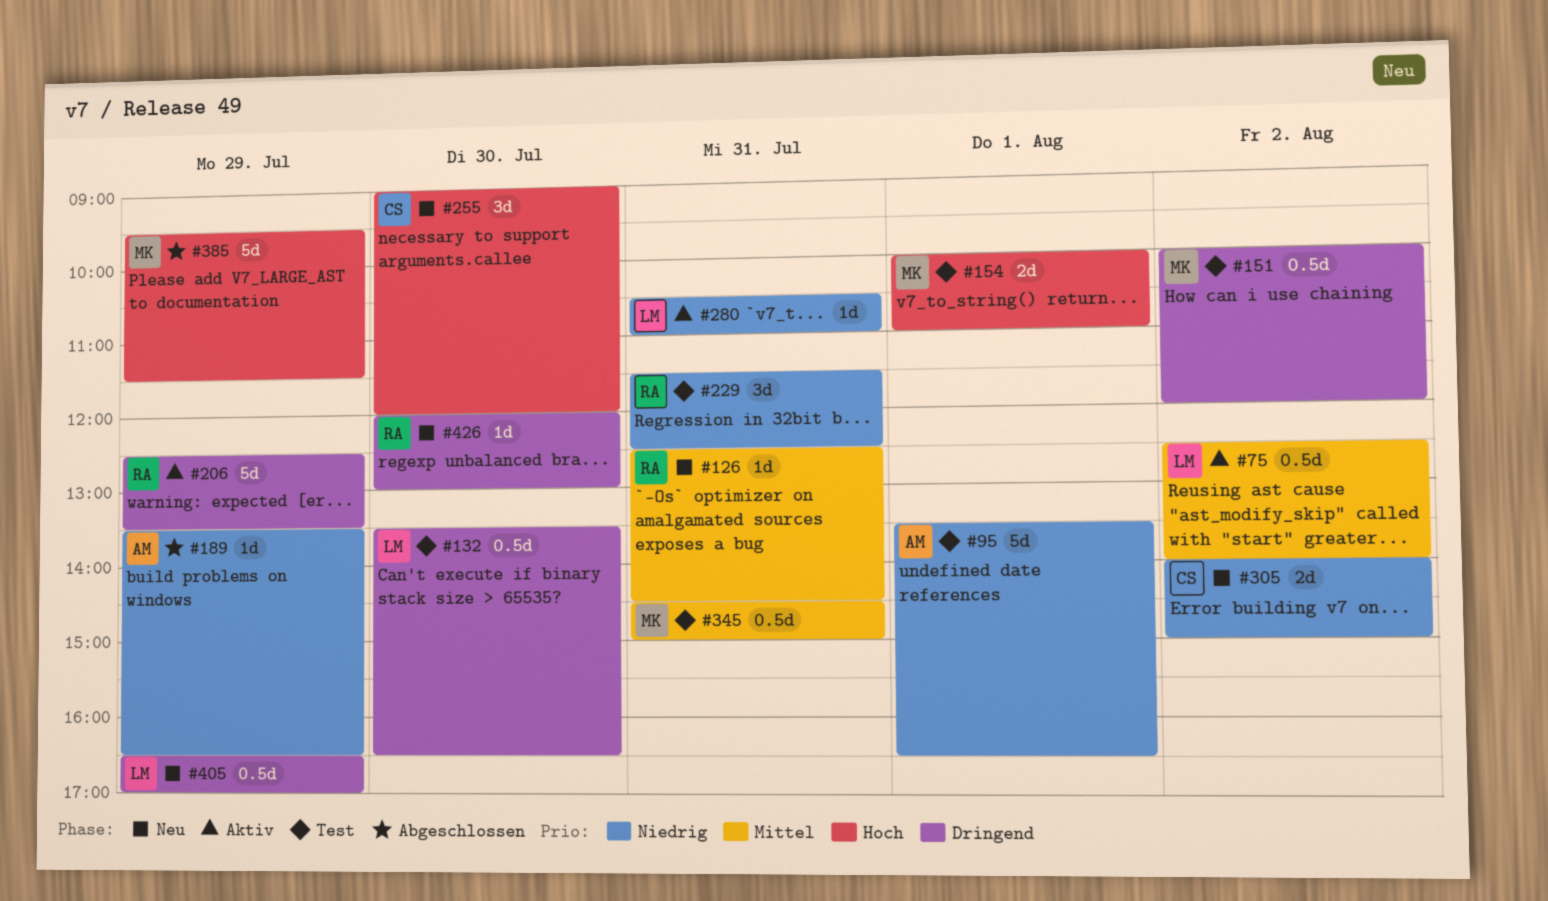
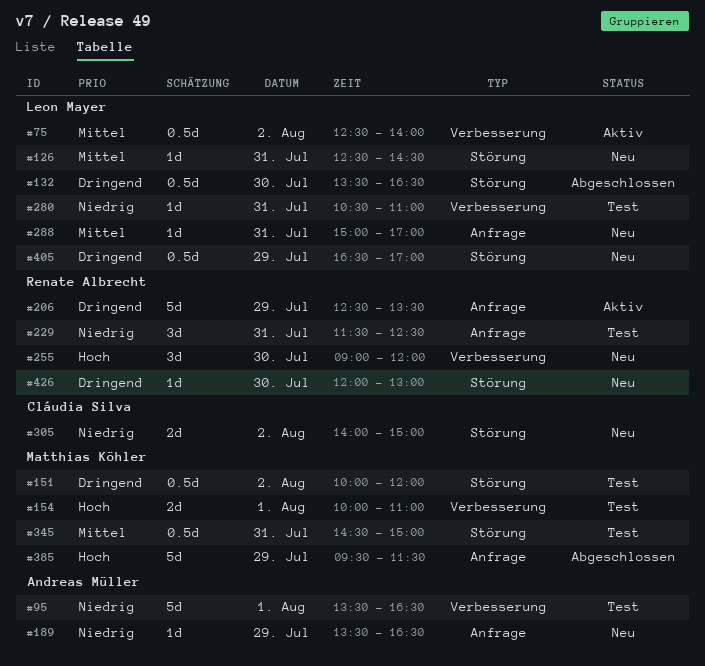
#126, owner: Renate Albrecht -> Leon Mayer
#132, status: Test -> Abgeschlossen
#189, status: Abgeschlossen -> Neu
#255, owner: Cláudia Silva -> Renate Albrecht
#280, status: Aktiv -> Test
#288: none -> present

